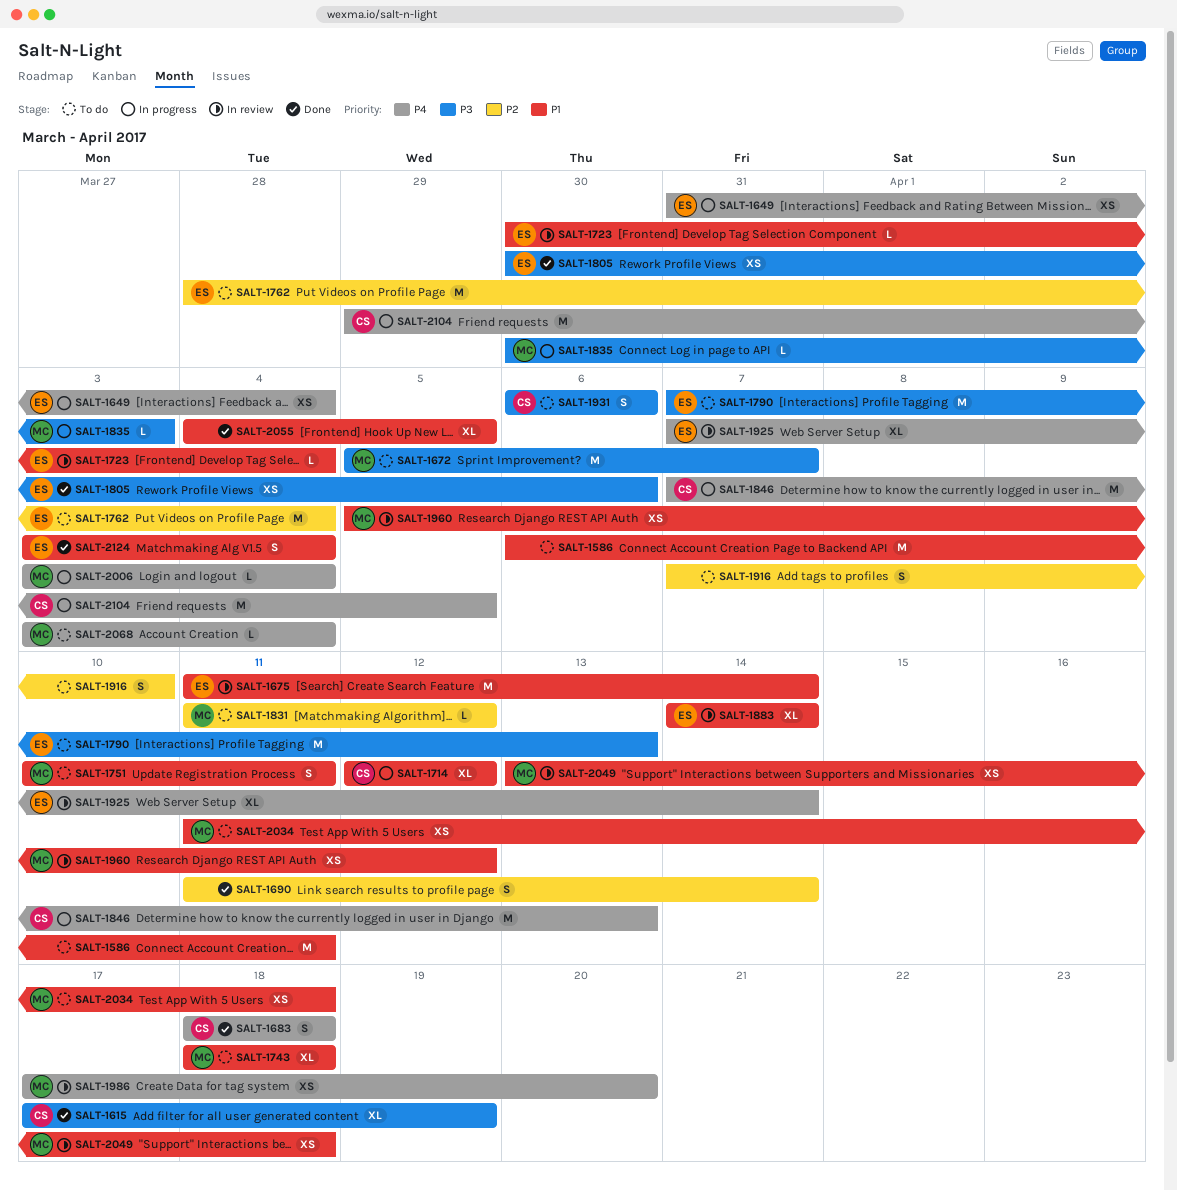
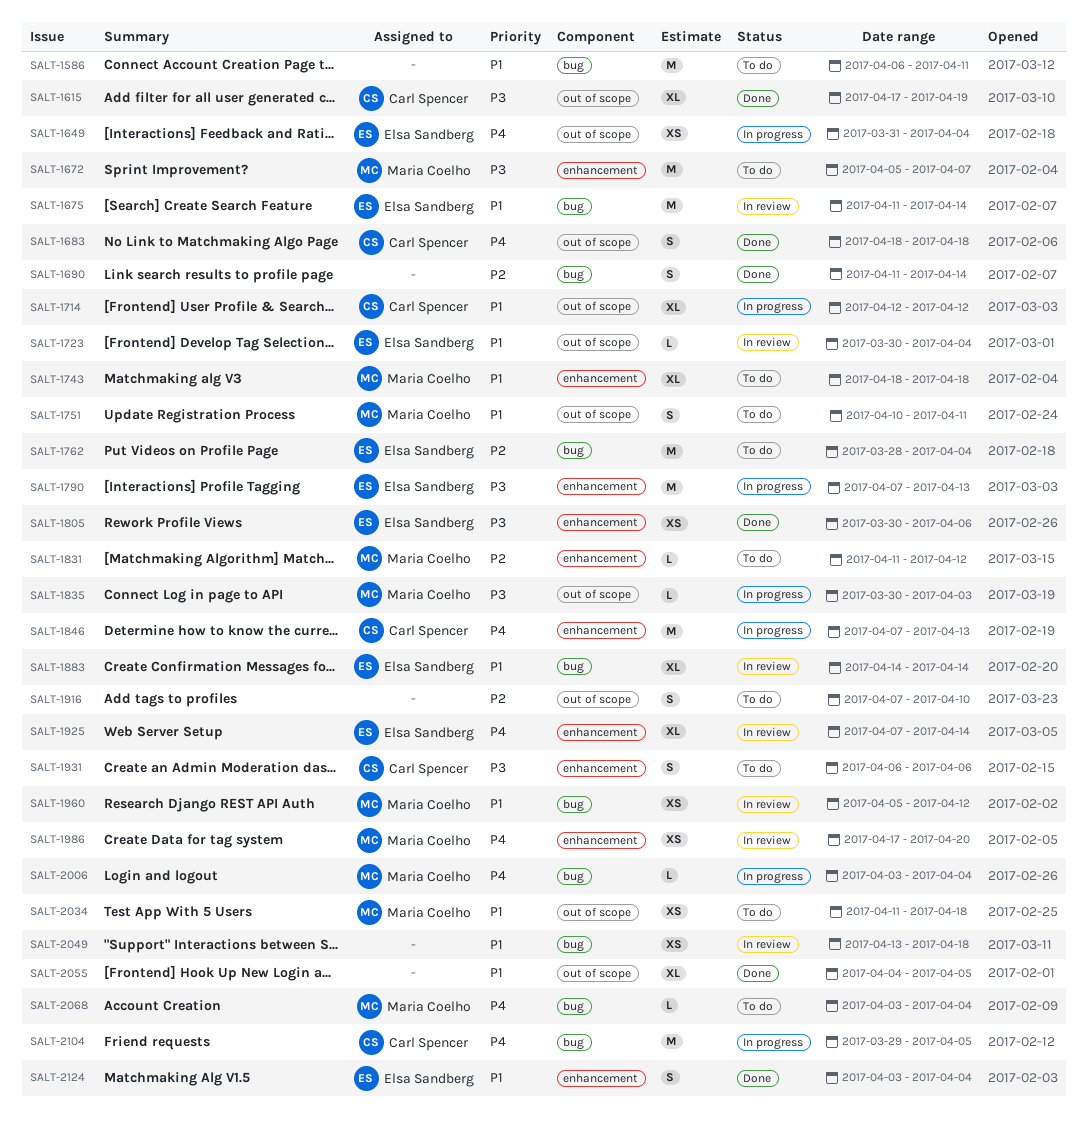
SALT-1790, status: To do -> In progress
SALT-2049, owner: Maria Coelho -> none

